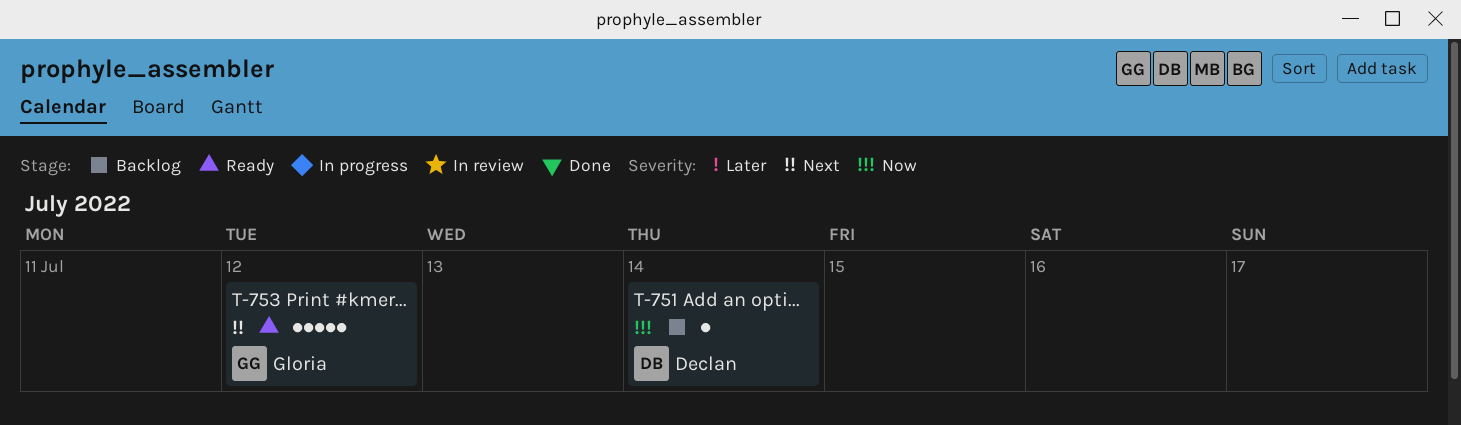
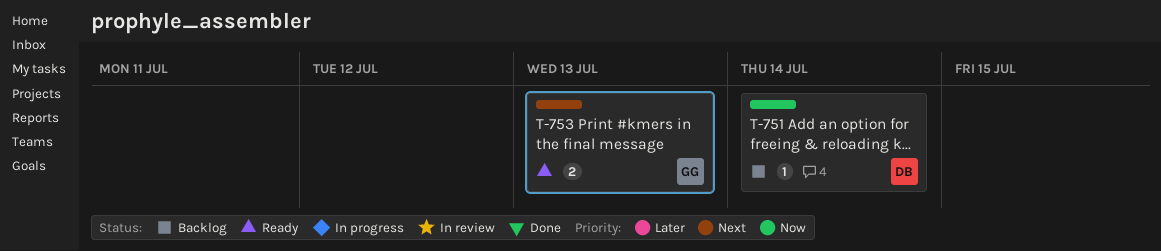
T-753, estimate: 5 -> 2
T-753, due: Jul 12 -> Jul 13

